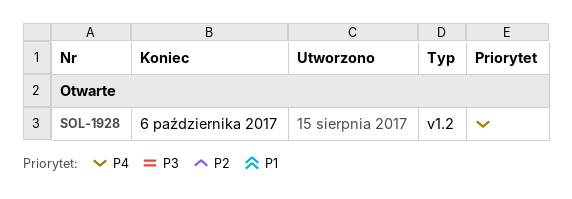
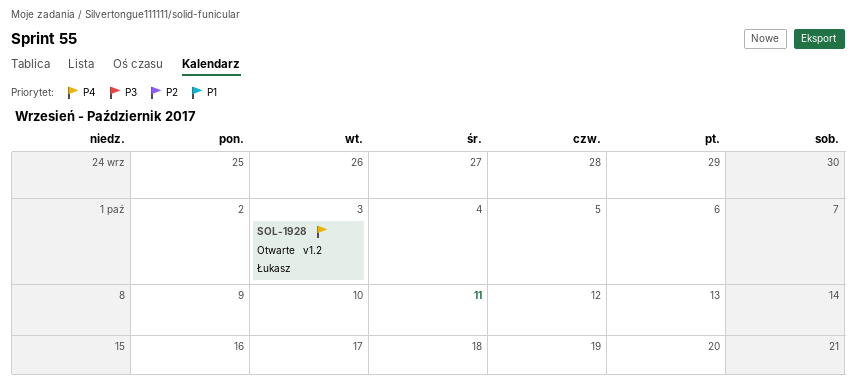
SOL-1928, due: Oct 6 -> Oct 3

